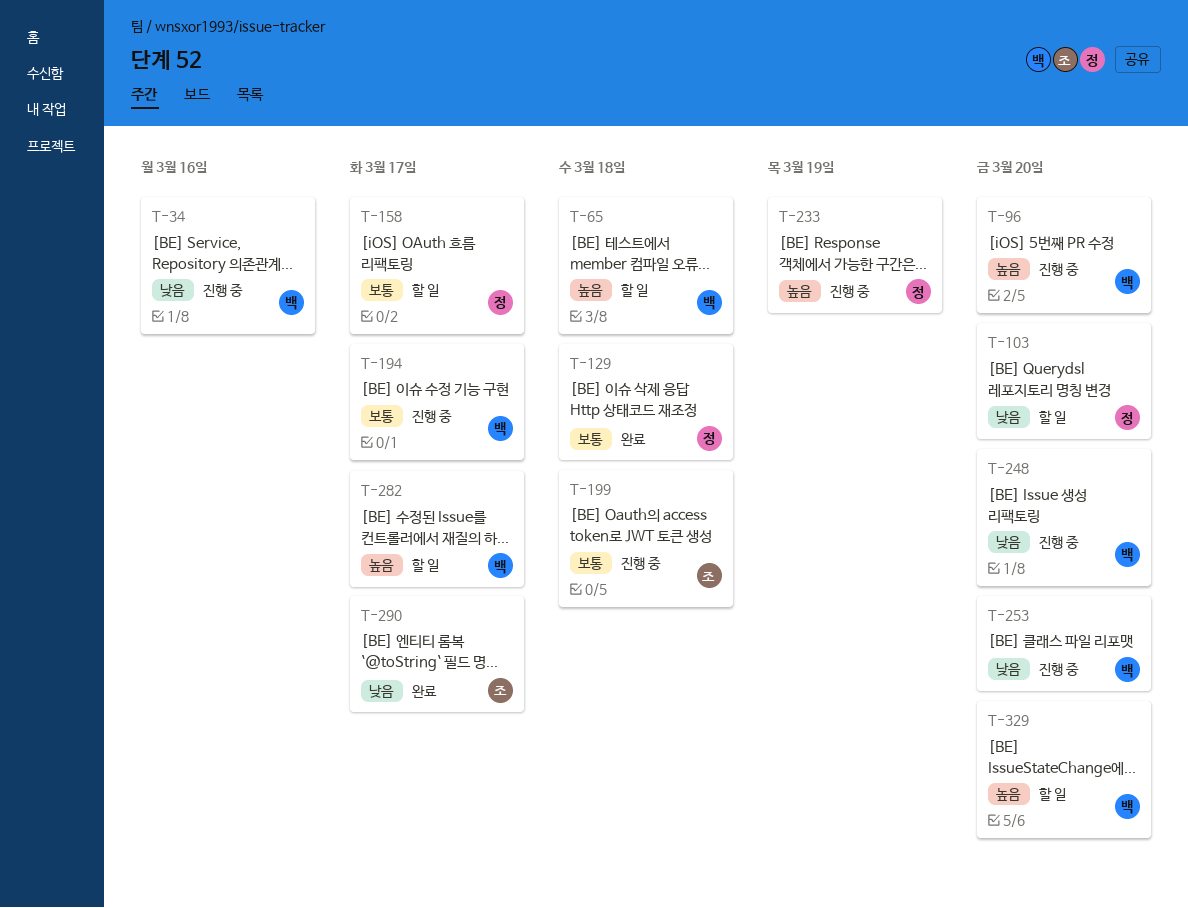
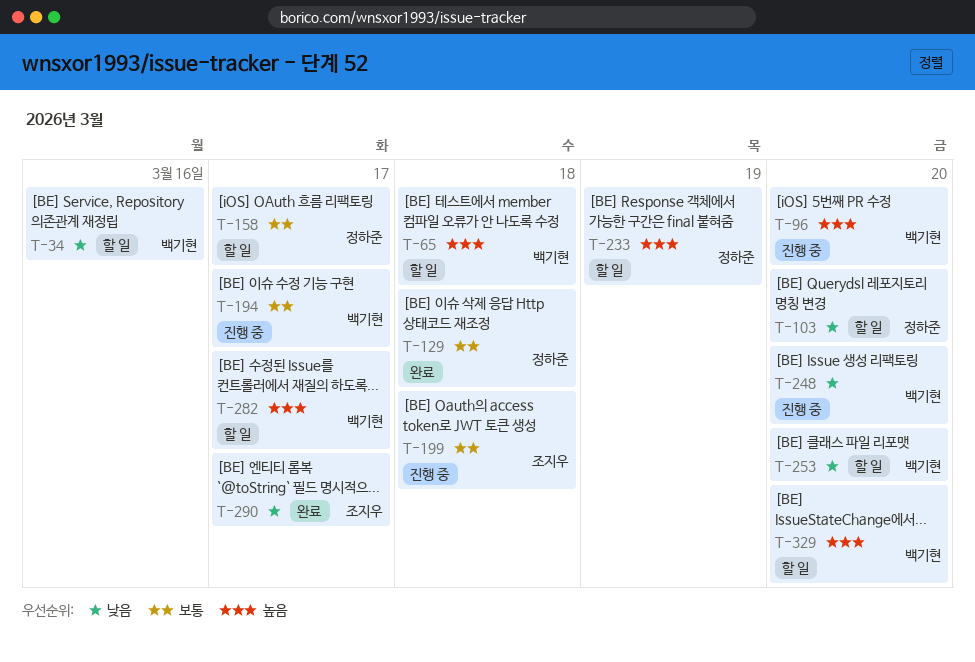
T-34, status: 진행 중 -> 할 일
T-233, status: 진행 중 -> 할 일
T-253, status: 진행 중 -> 할 일

